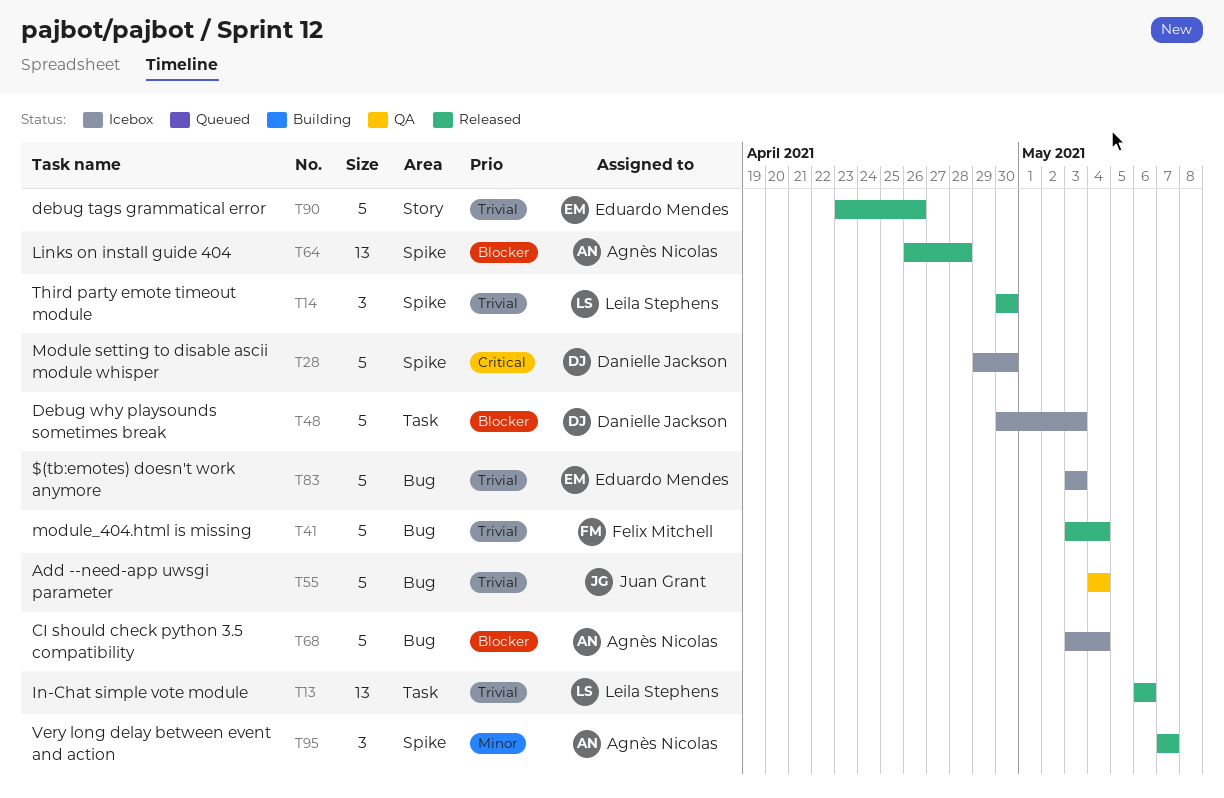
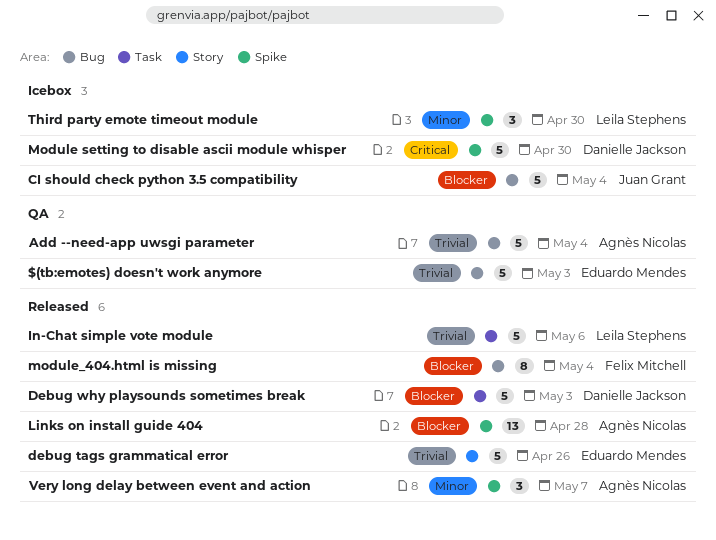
$(tb:emotes) doesn't work anymore, status: Icebox -> QA
Add --need-app uwsgi parameter, owner: Juan Grant -> Agnès Nicolas
CI should check python 3.5 compatibility, owner: Agnès Nicolas -> Juan Grant
Debug why playsounds sometimes break, status: Icebox -> Released
In-Chat simple vote module, estimate: 13 -> 5
module_404.html is missing, priority: Trivial -> Blocker
module_404.html is missing, estimate: 5 -> 8
Third party emote timeout module, status: Released -> Icebox
Third party emote timeout module, priority: Trivial -> Minor

